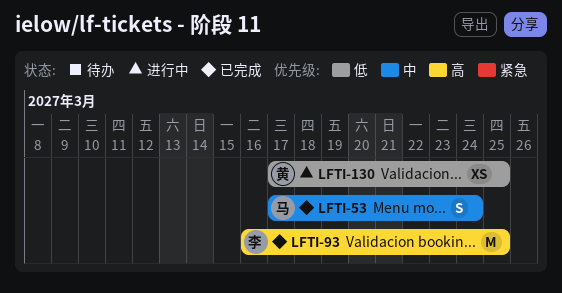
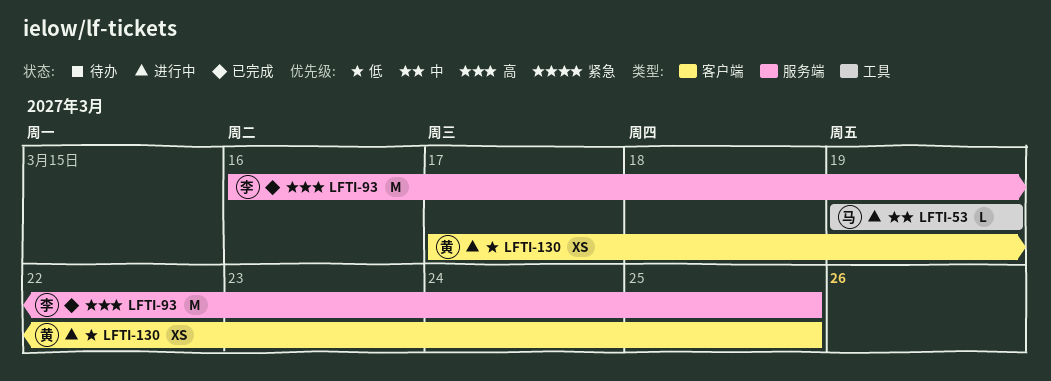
LFTI-53, status: 已完成 -> 进行中
LFTI-53, estimate: S -> L
LFTI-53, start: Mar 17 -> Mar 19
LFTI-53, due: Mar 24 -> Mar 19

